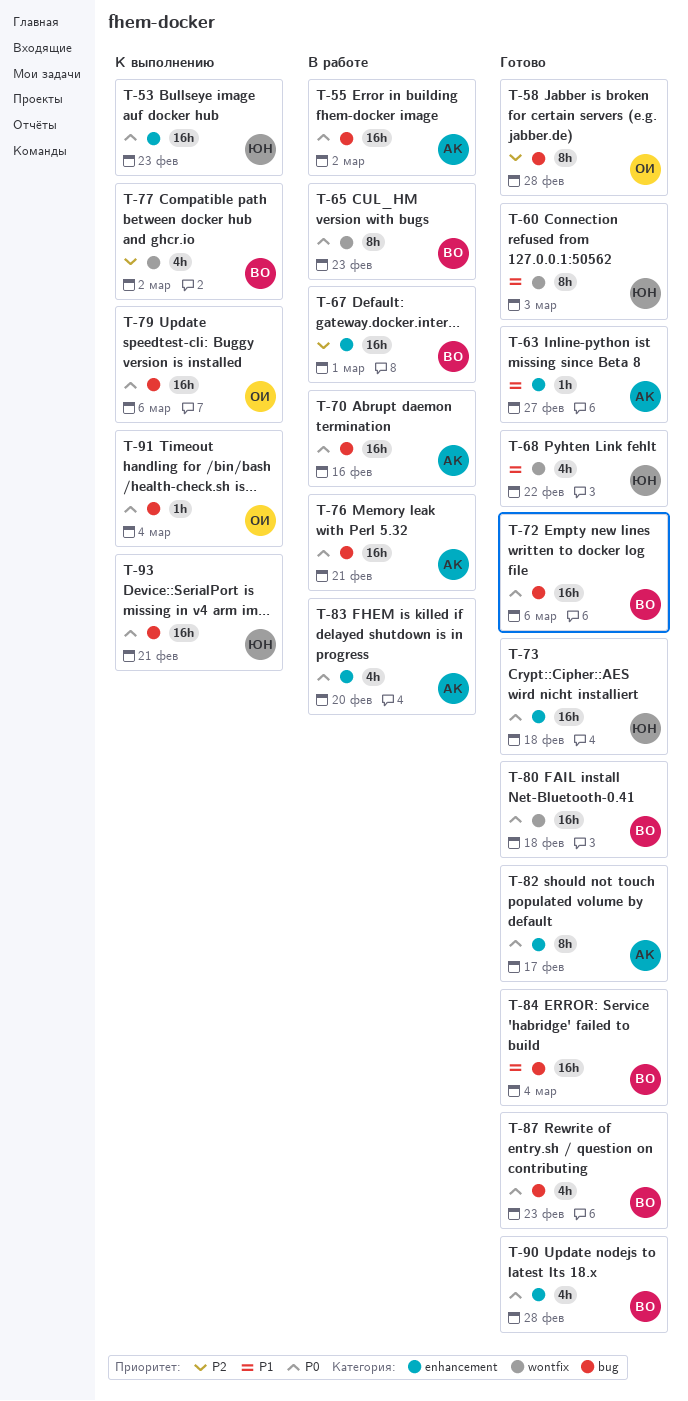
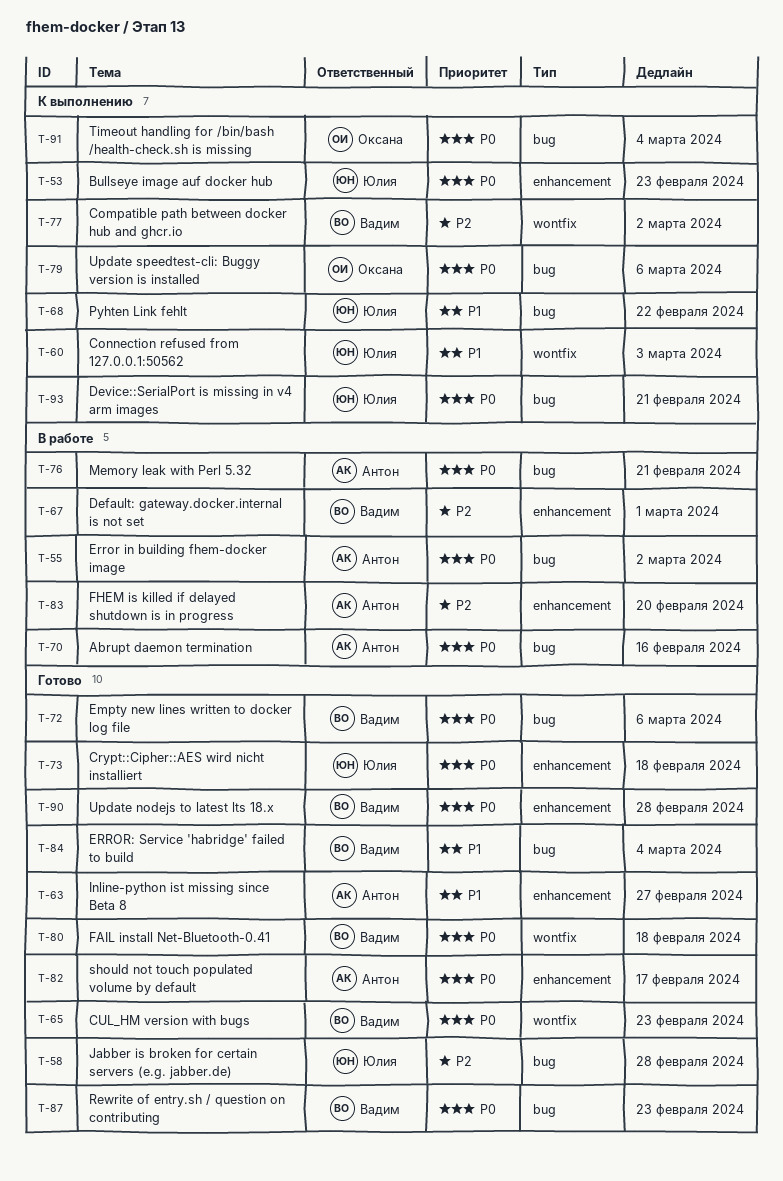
T-58, owner: Оксана -> Юлия
T-60, status: Готово -> К выполнению
T-65, status: В работе -> Готово
T-68, status: Готово -> К выполнению
T-68, label: wontfix -> bug
T-83, priority: P0 -> P2

